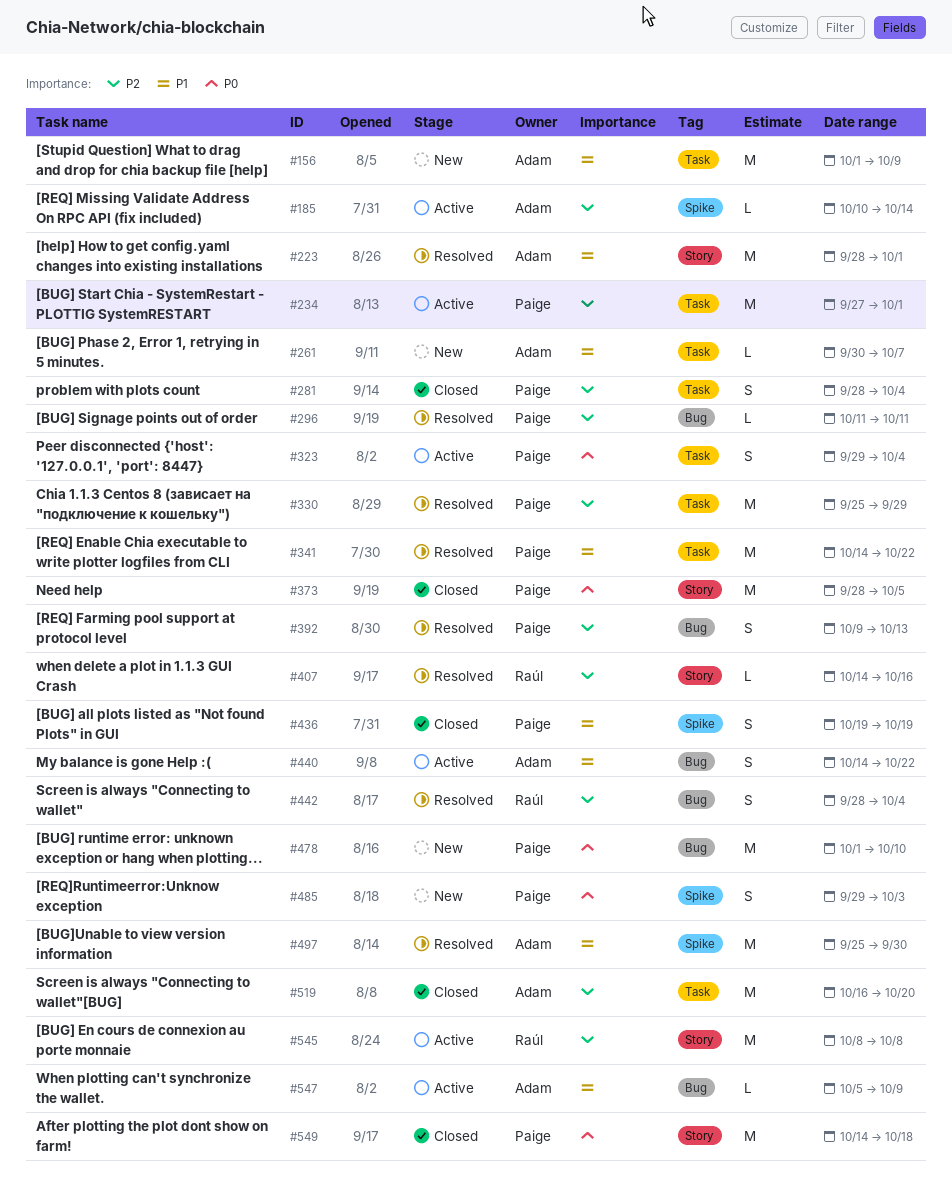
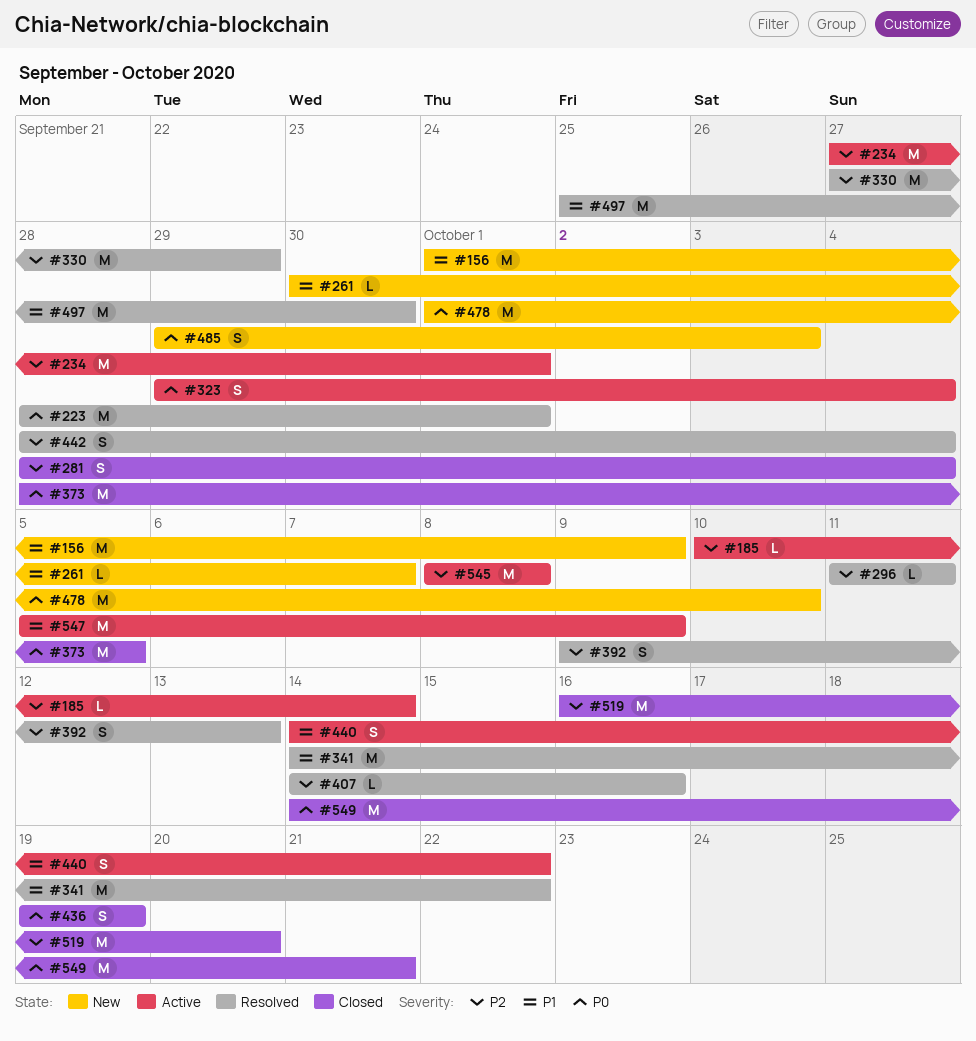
#223, priority: P1 -> P0
#330, start: Sep 25 -> Sep 27
#436, priority: P1 -> P0
#547, estimate: L -> M
#549, due: Oct 18 -> Oct 21

